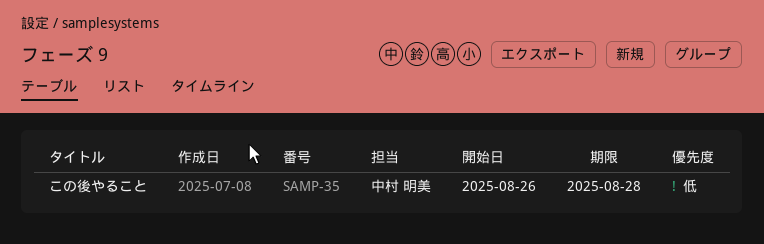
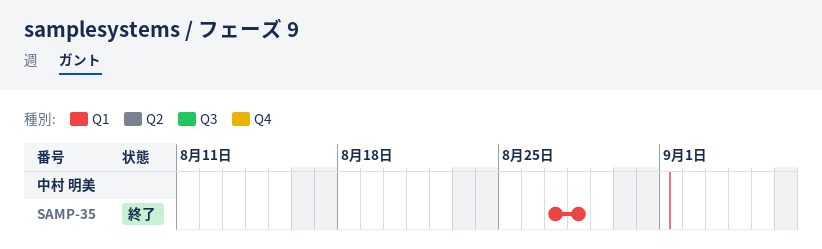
SAMP-35, start: Aug 26 -> Aug 27

